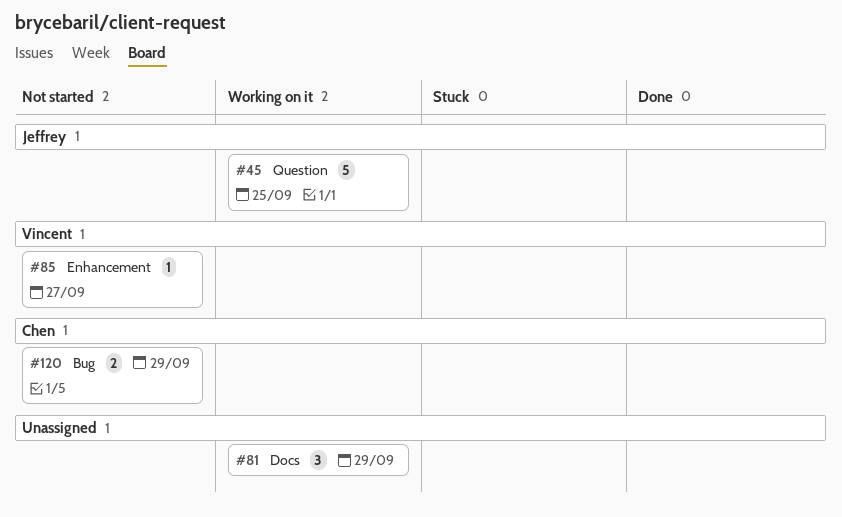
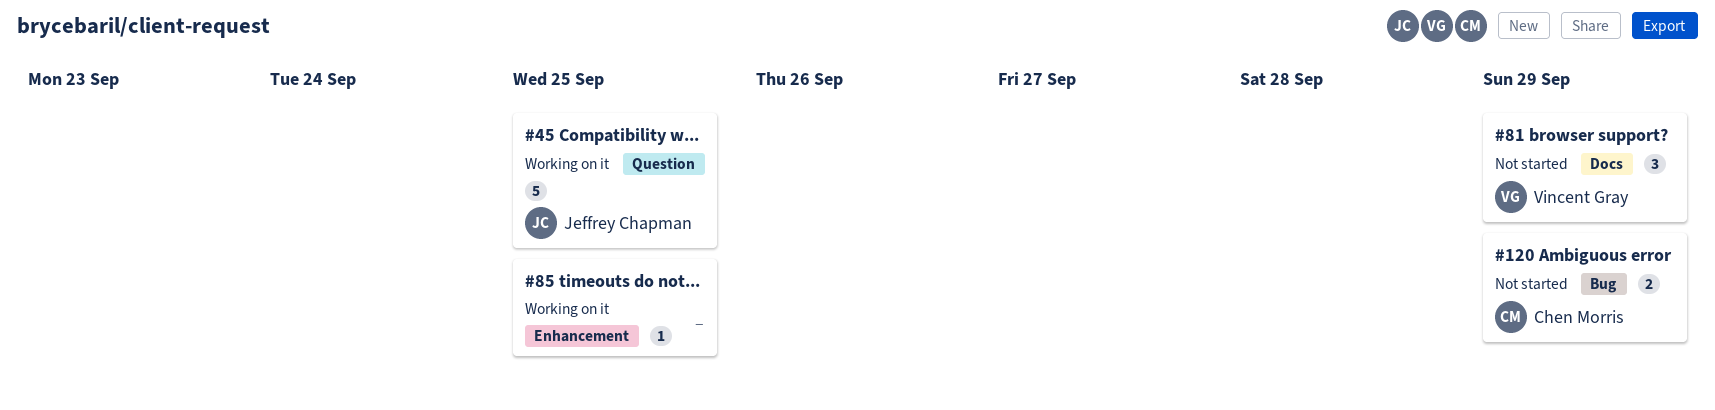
#81, status: Working on it -> Not started
#81, owner: none -> Vincent Gray
#85, status: Not started -> Working on it
#85, owner: Vincent Gray -> none
#85, due: Sep 27 -> Sep 25

